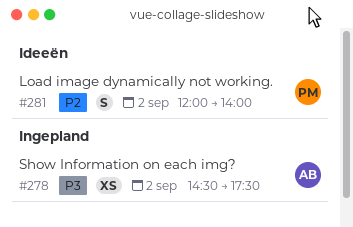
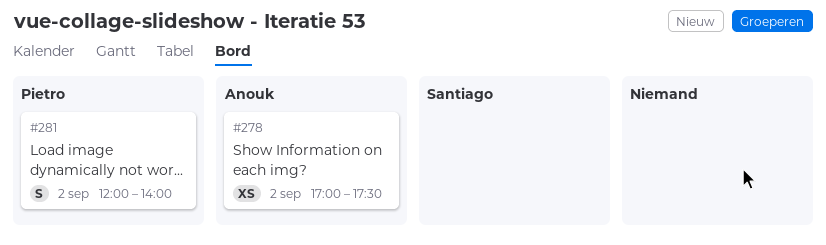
#278, begins: 14:30 -> 17:00

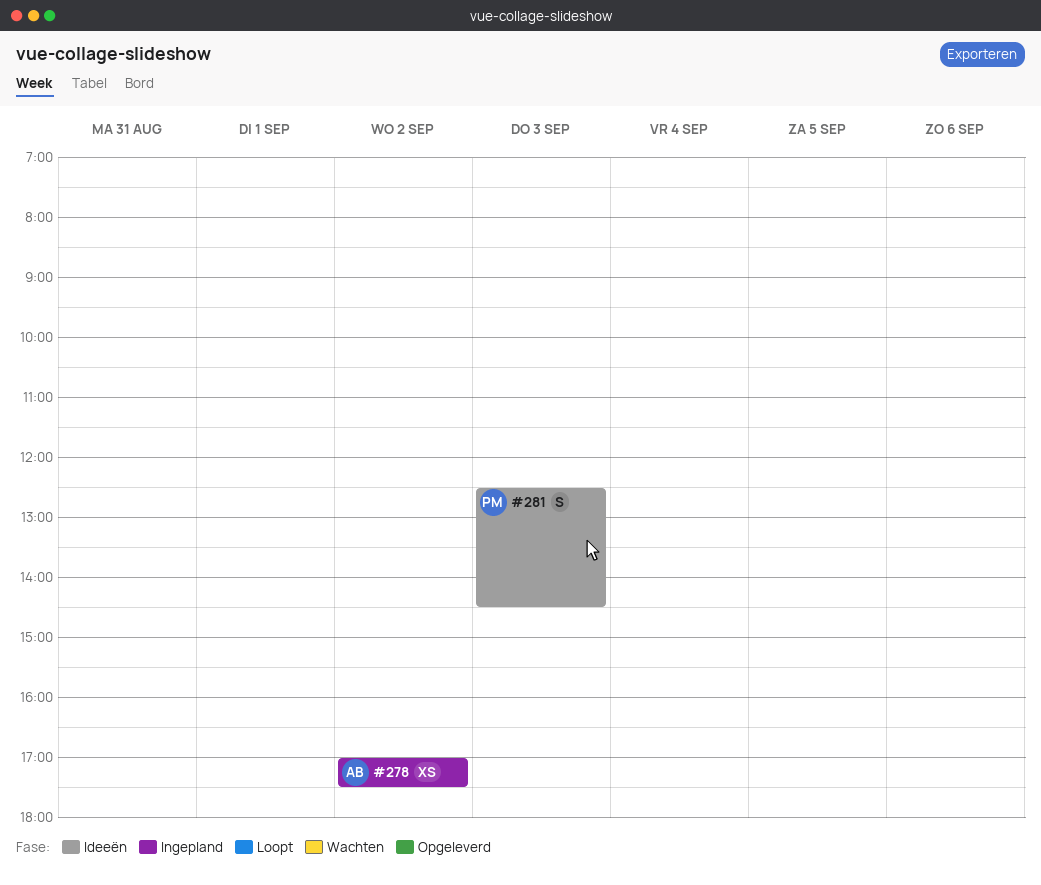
#281, day: Sep 2 -> Sep 3
#281, begins: 12:00 -> 12:30
#281, ends: 14:00 -> 14:30

